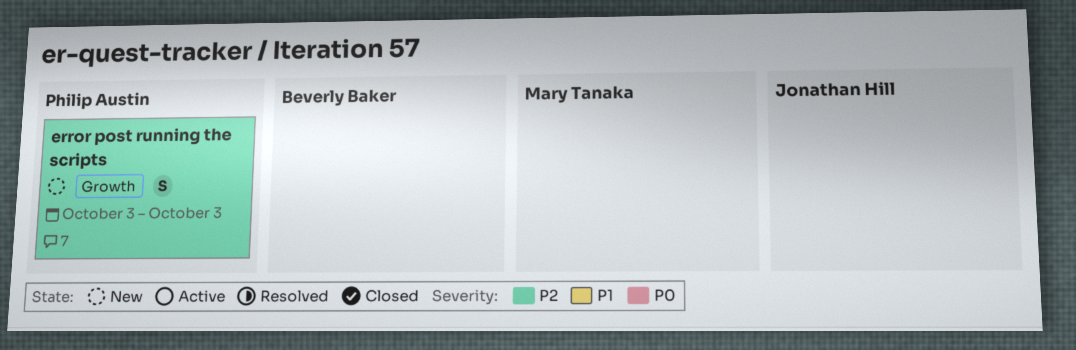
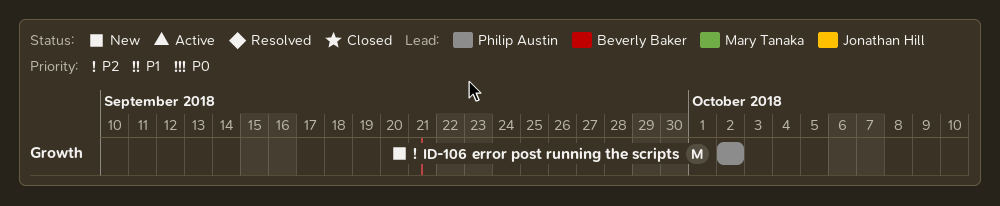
error post running the scripts, estimate: S -> M
error post running the scripts, start: Oct 3 -> Oct 2
error post running the scripts, due: Oct 3 -> Oct 2

